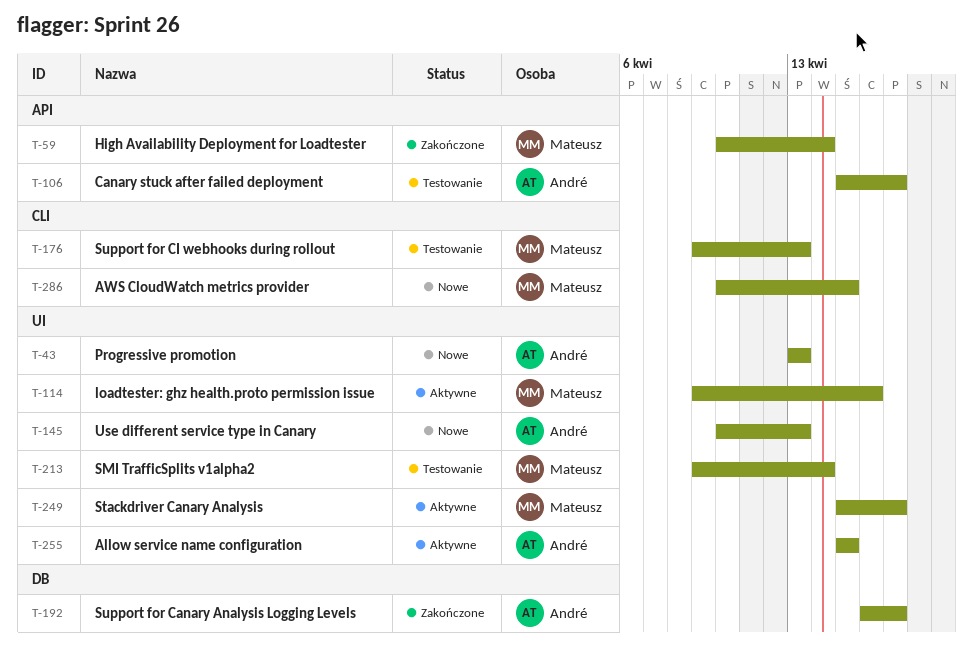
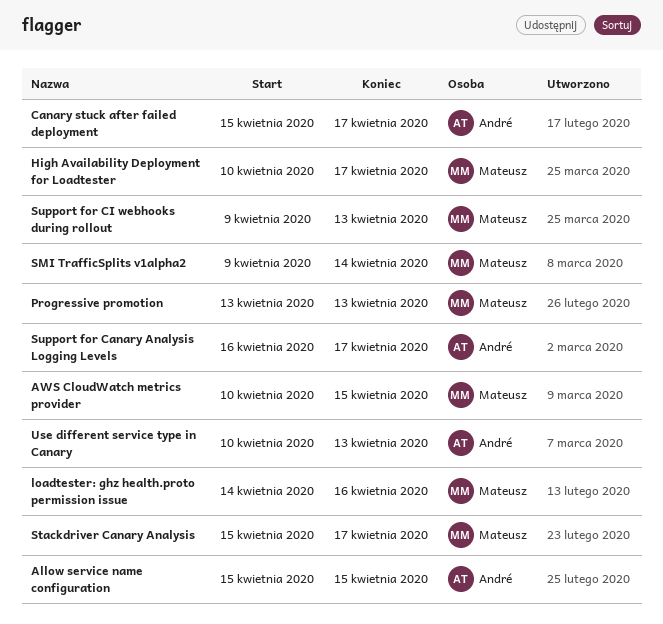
High Availability Deployment for Loadtester, due: Apr 14 -> Apr 17
loadtester: ghz health.proto permission issue, start: Apr 9 -> Apr 14
Progressive promotion, owner: André -> Mateusz

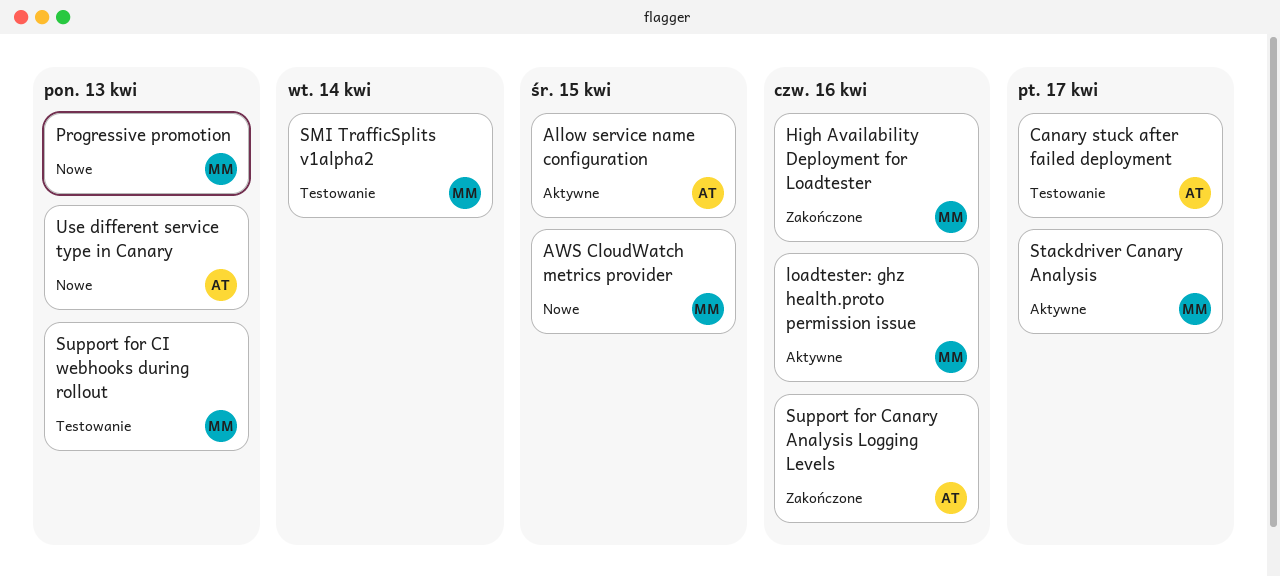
High Availability Deployment for Loadtester, due: Apr 17 -> Apr 16
Support for Canary Analysis Logging Levels, due: Apr 17 -> Apr 16

